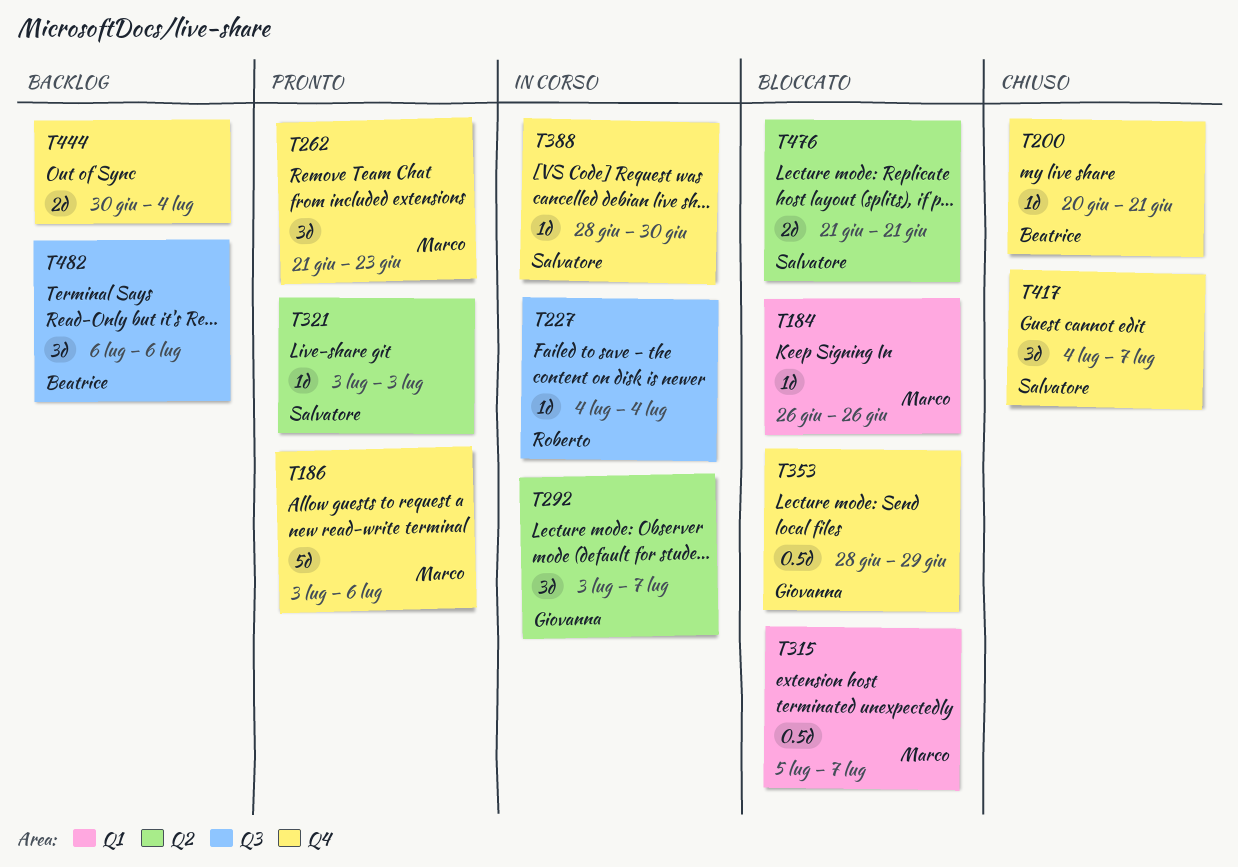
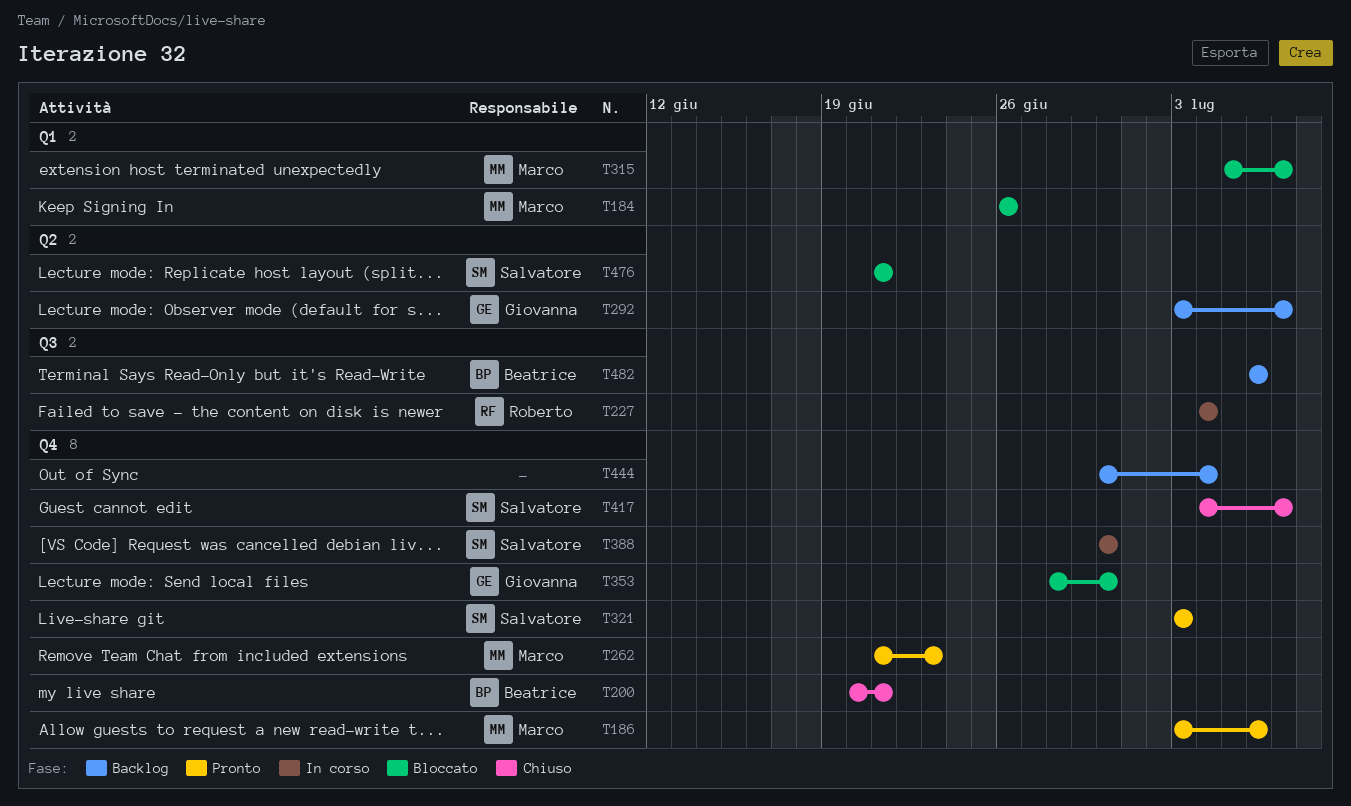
T292, status: In corso -> Backlog
T321, label: Q2 -> Q4
T353, due: Jun 29 -> Jun 30
T388, start: Jun 28 -> Jun 30

